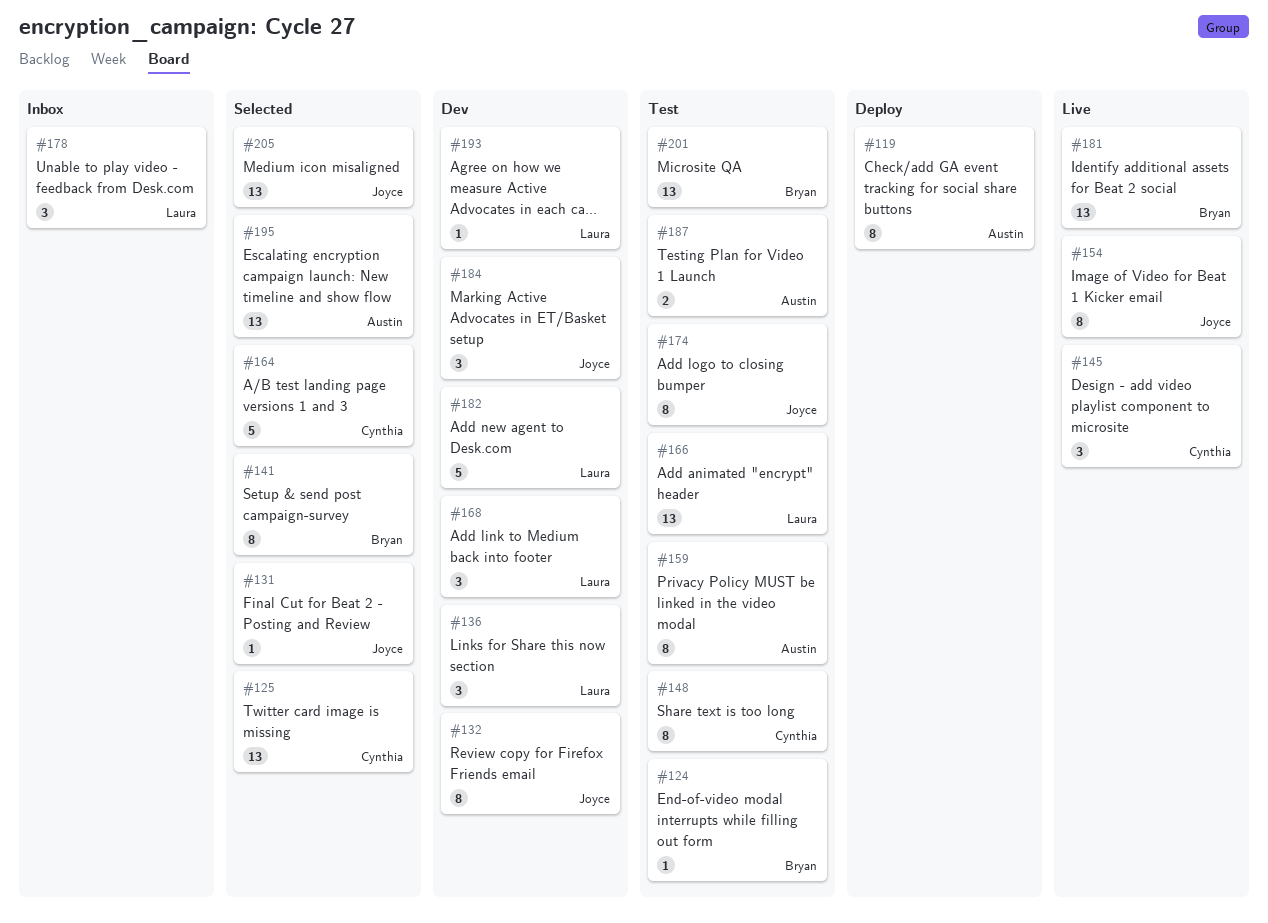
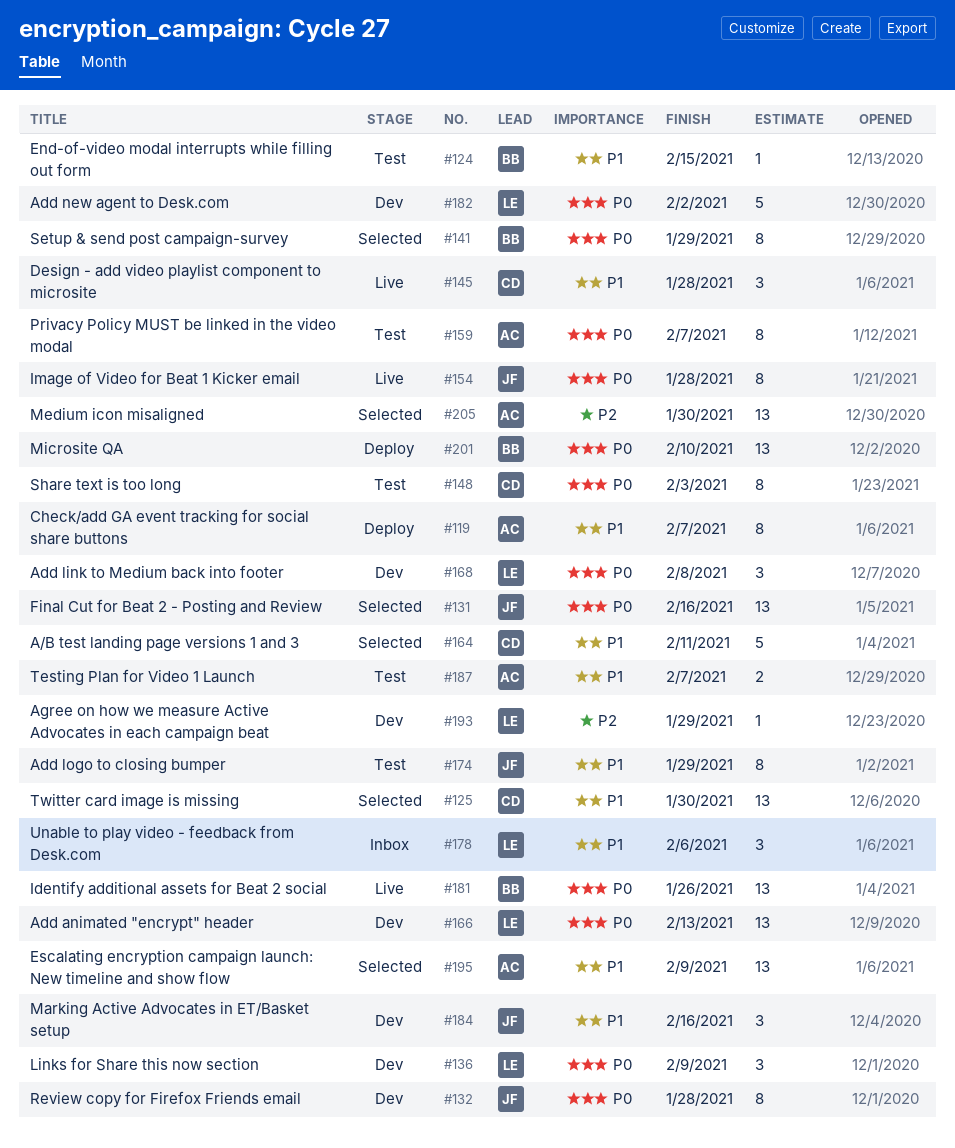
#131, estimate: 1 -> 13
#166, status: Test -> Dev
#201, status: Test -> Deploy
#205, owner: Joyce -> Austin

